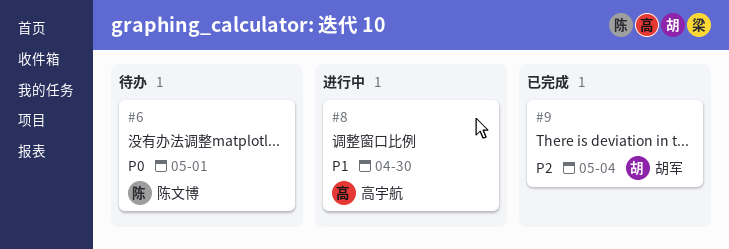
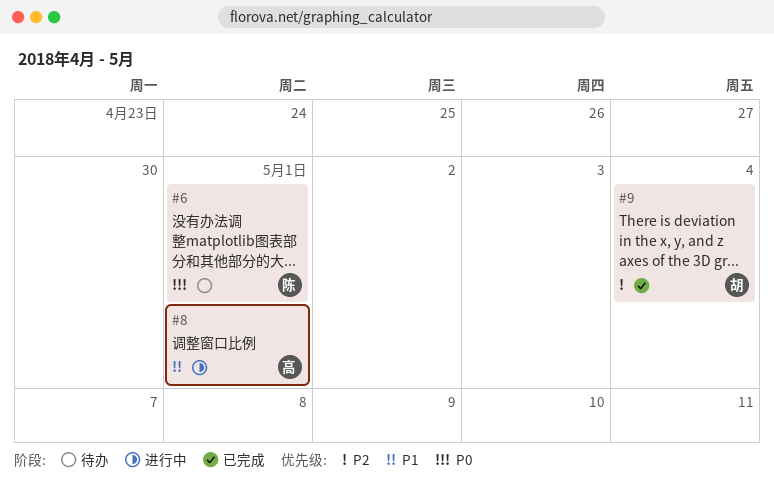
#8, due: Apr 30 -> May 1

